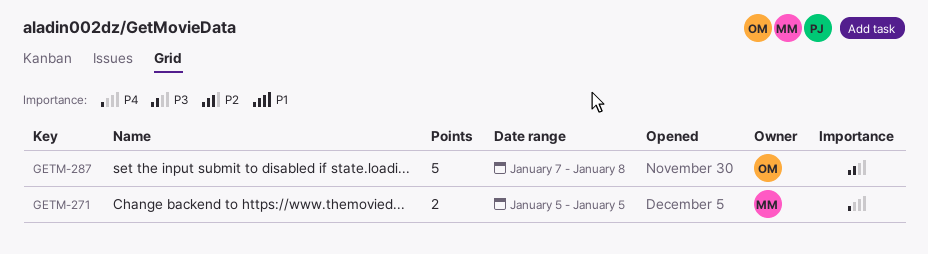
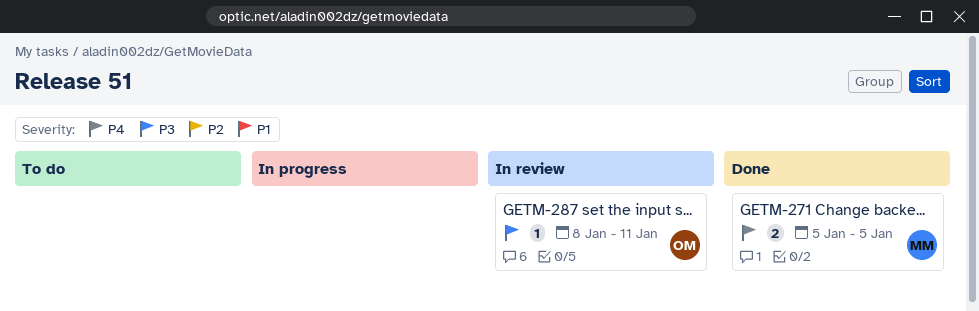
GETM-287, estimate: 5 -> 1
GETM-287, start: Jan 7 -> Jan 8
GETM-287, due: Jan 8 -> Jan 11

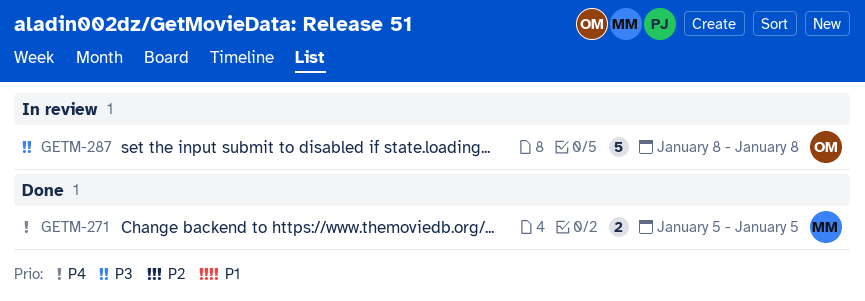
GETM-287, estimate: 1 -> 5
GETM-287, due: Jan 11 -> Jan 8

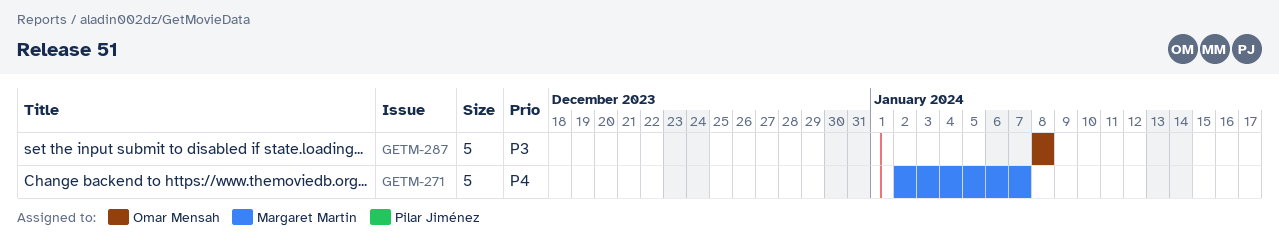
GETM-271, estimate: 2 -> 5
GETM-271, start: Jan 5 -> Jan 2
GETM-271, due: Jan 5 -> Jan 7

